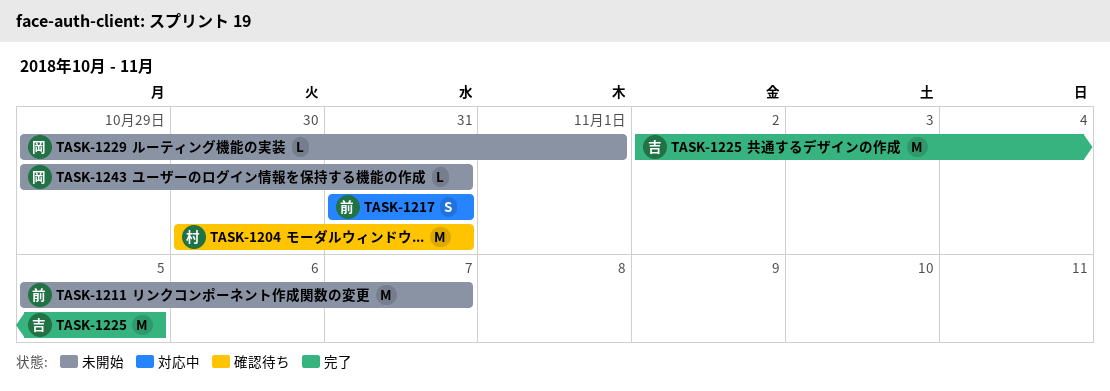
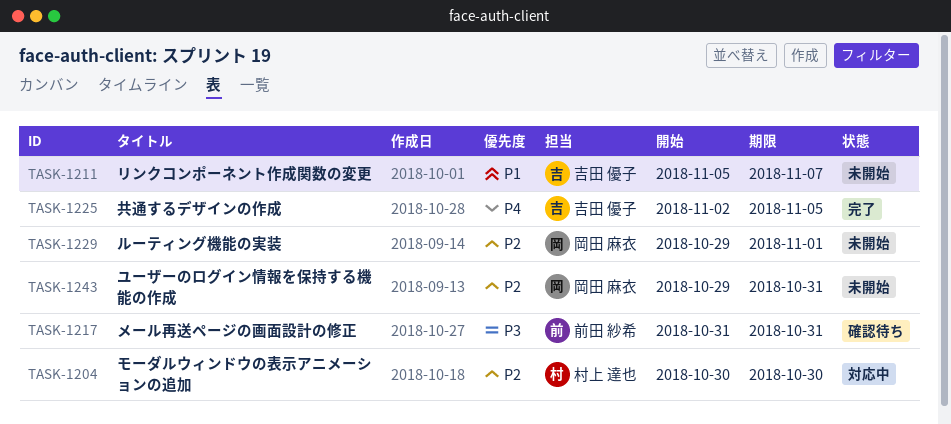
TASK-1204, status: 確認待ち -> 対応中
TASK-1204, due: Oct 31 -> Oct 30
TASK-1211, owner: 前田 紗希 -> 吉田 優子
TASK-1217, status: 対応中 -> 確認待ち

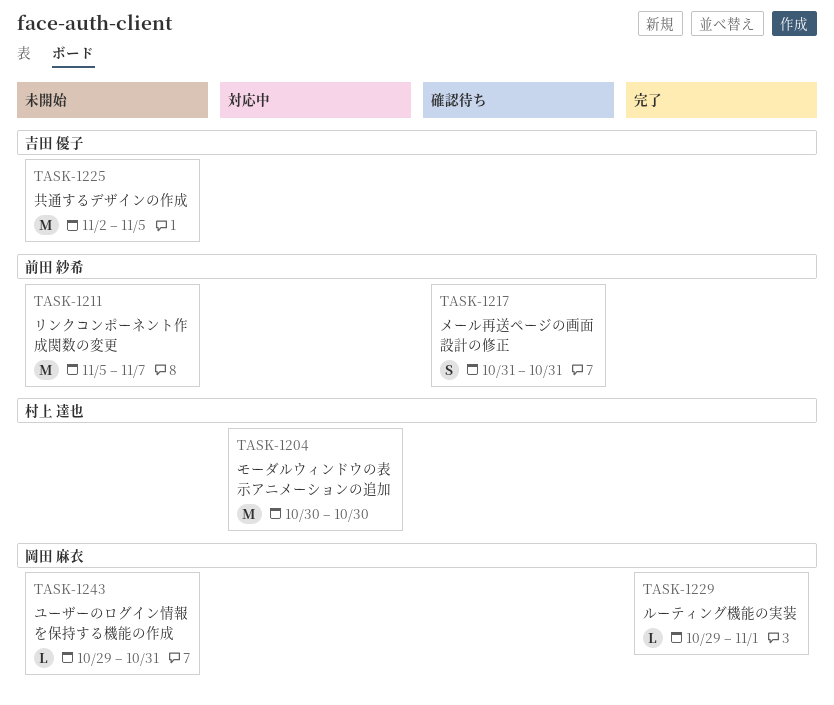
TASK-1211, owner: 吉田 優子 -> 前田 紗希
TASK-1225, status: 完了 -> 未開始
TASK-1229, status: 未開始 -> 完了

